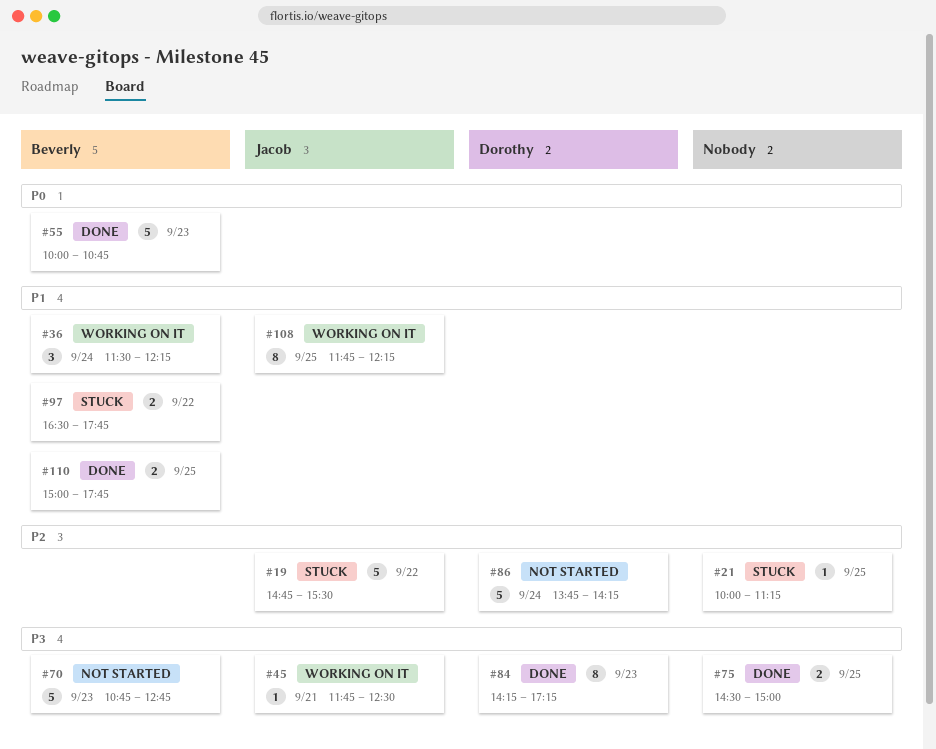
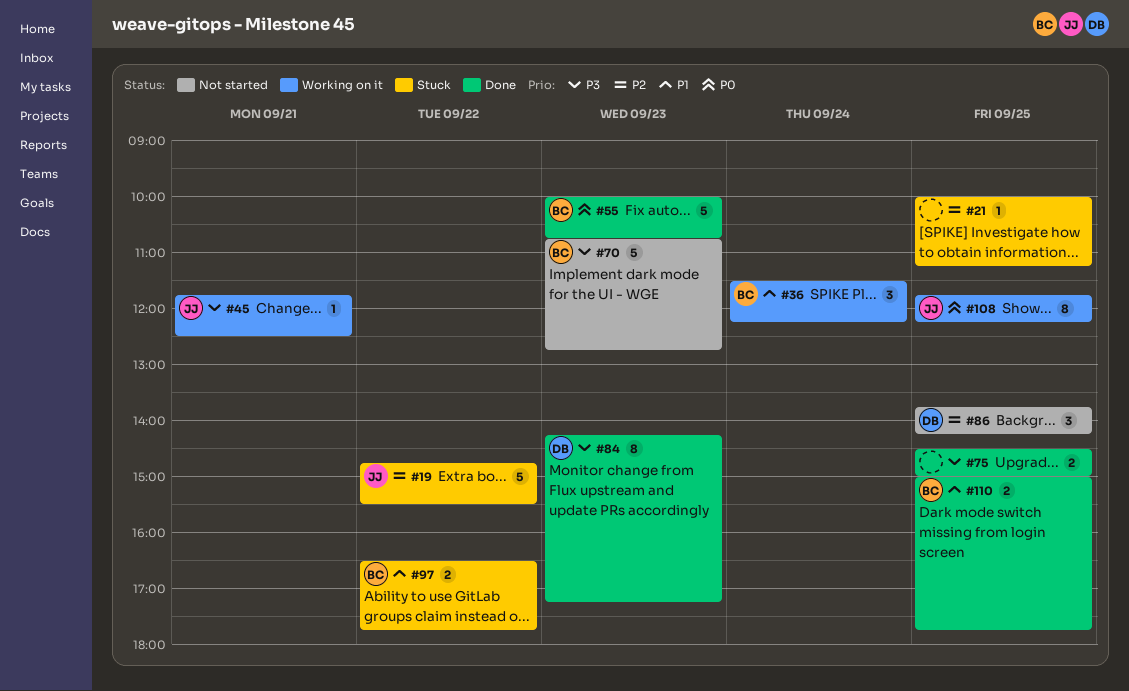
#86, estimate: 5 -> 3
#86, day: Sep 24 -> Sep 25
#108, priority: P1 -> P0

